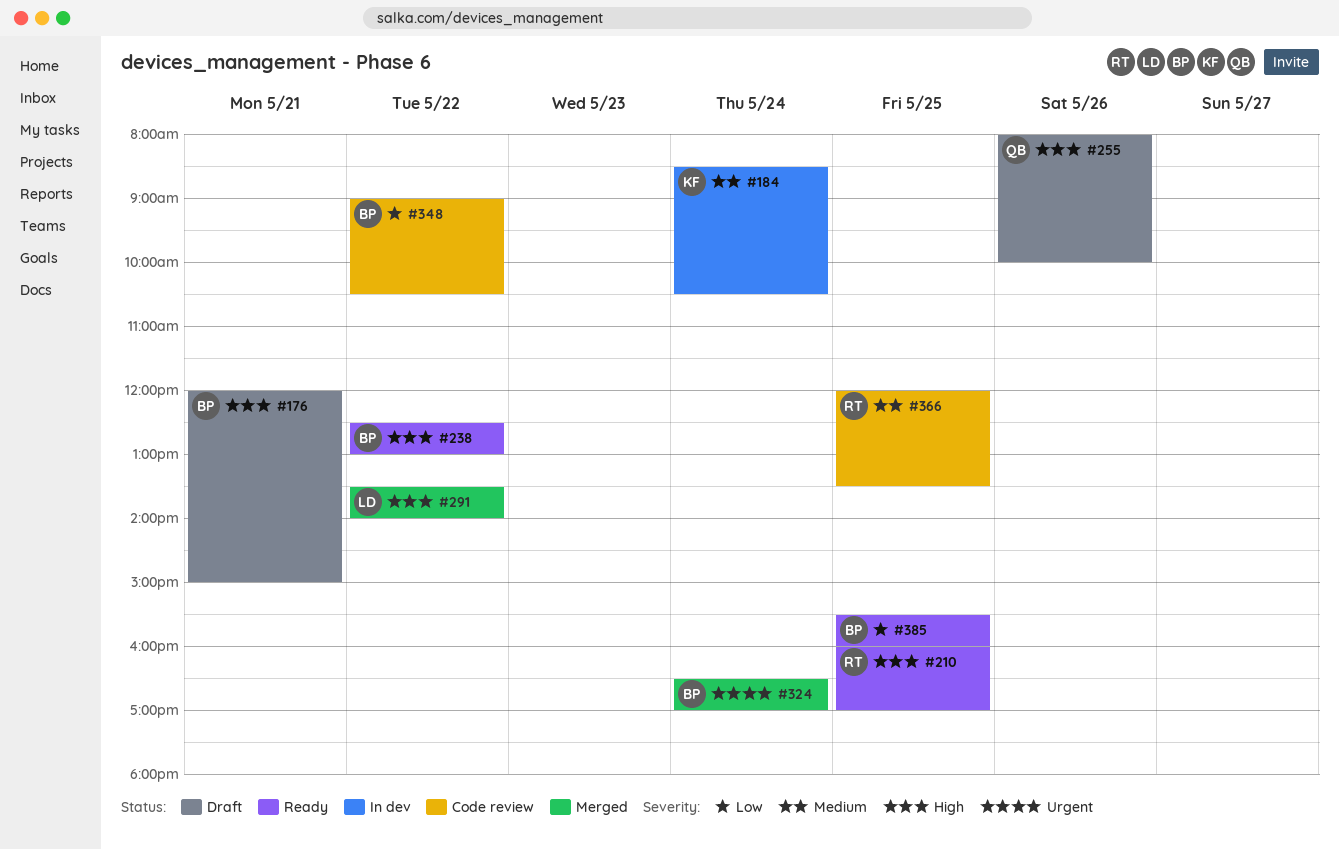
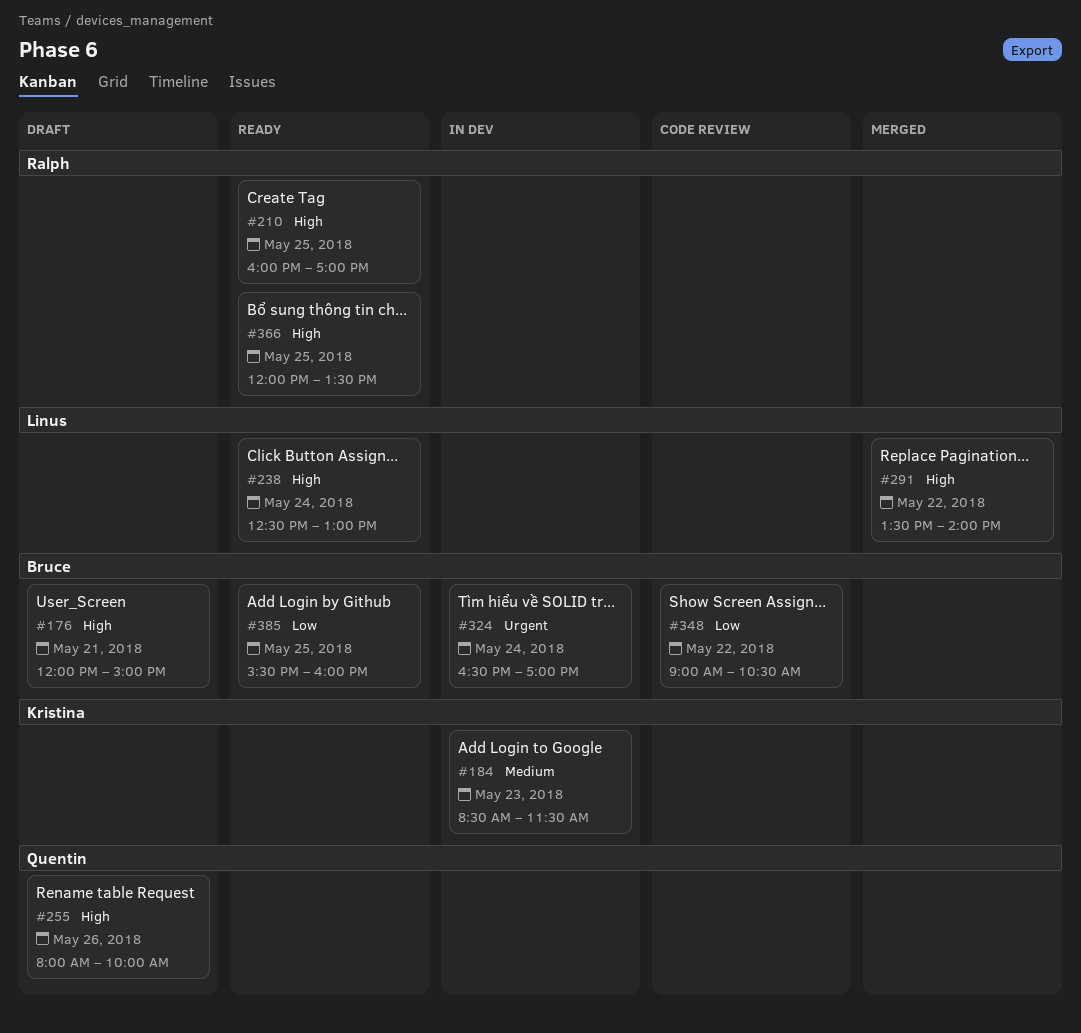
#184, day: May 24 -> May 23
#184, ends: 10:30 -> 11:30
#238, owner: Bruce -> Linus
#238, day: May 22 -> May 24
#324, status: Merged -> In dev
#366, status: Code review -> Ready
#366, priority: Medium -> High

